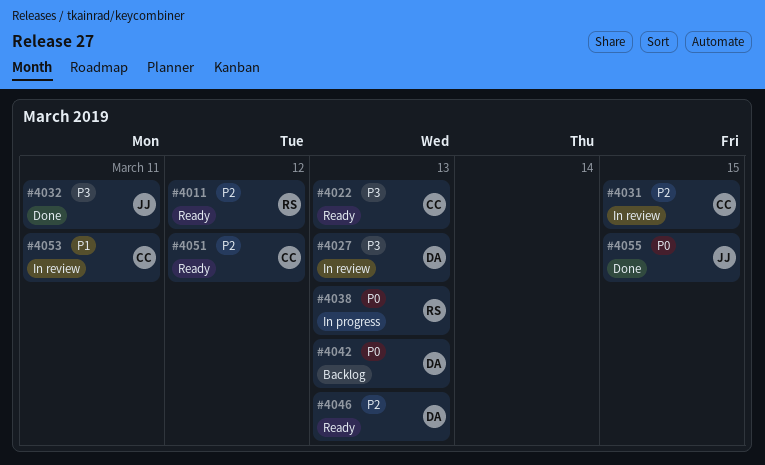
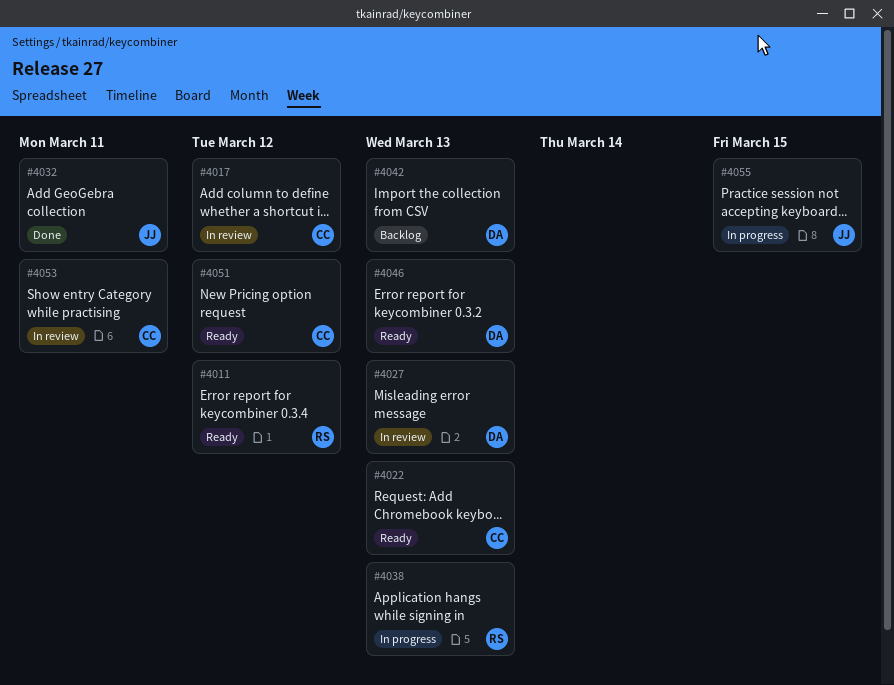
#4017: none -> present
#4031: present -> none
#4055, status: Done -> In progress

